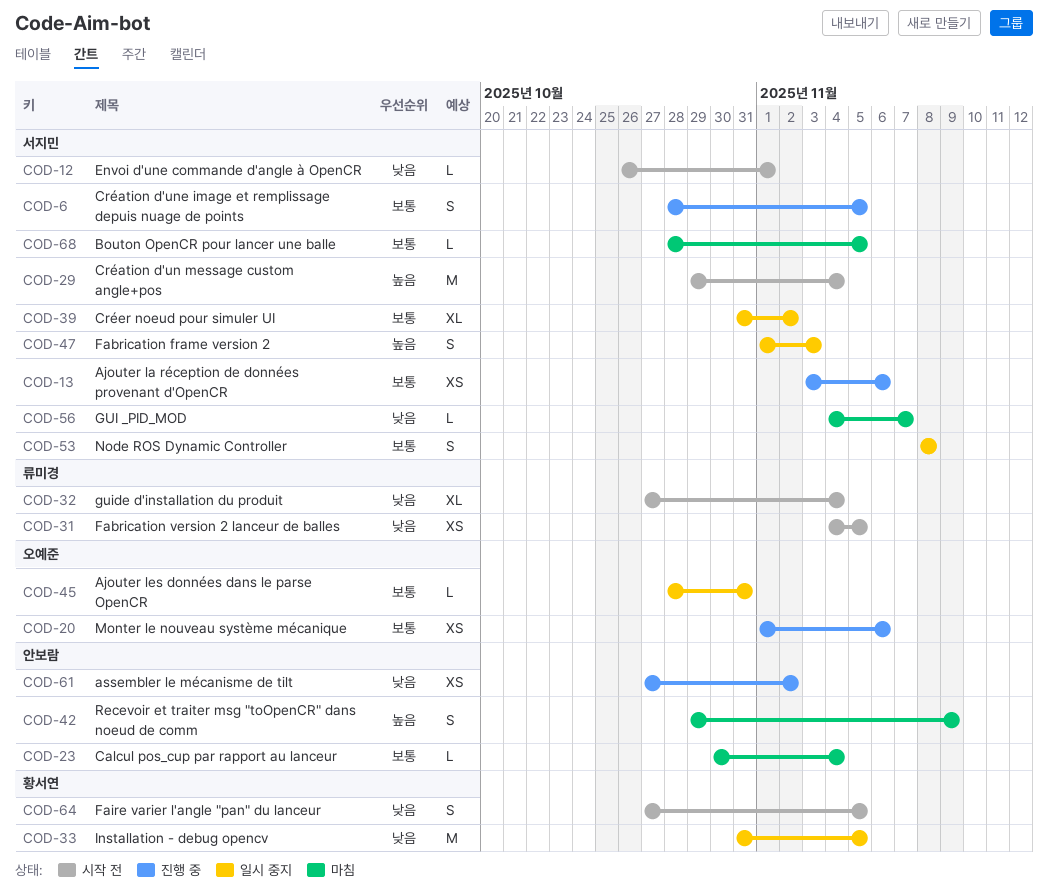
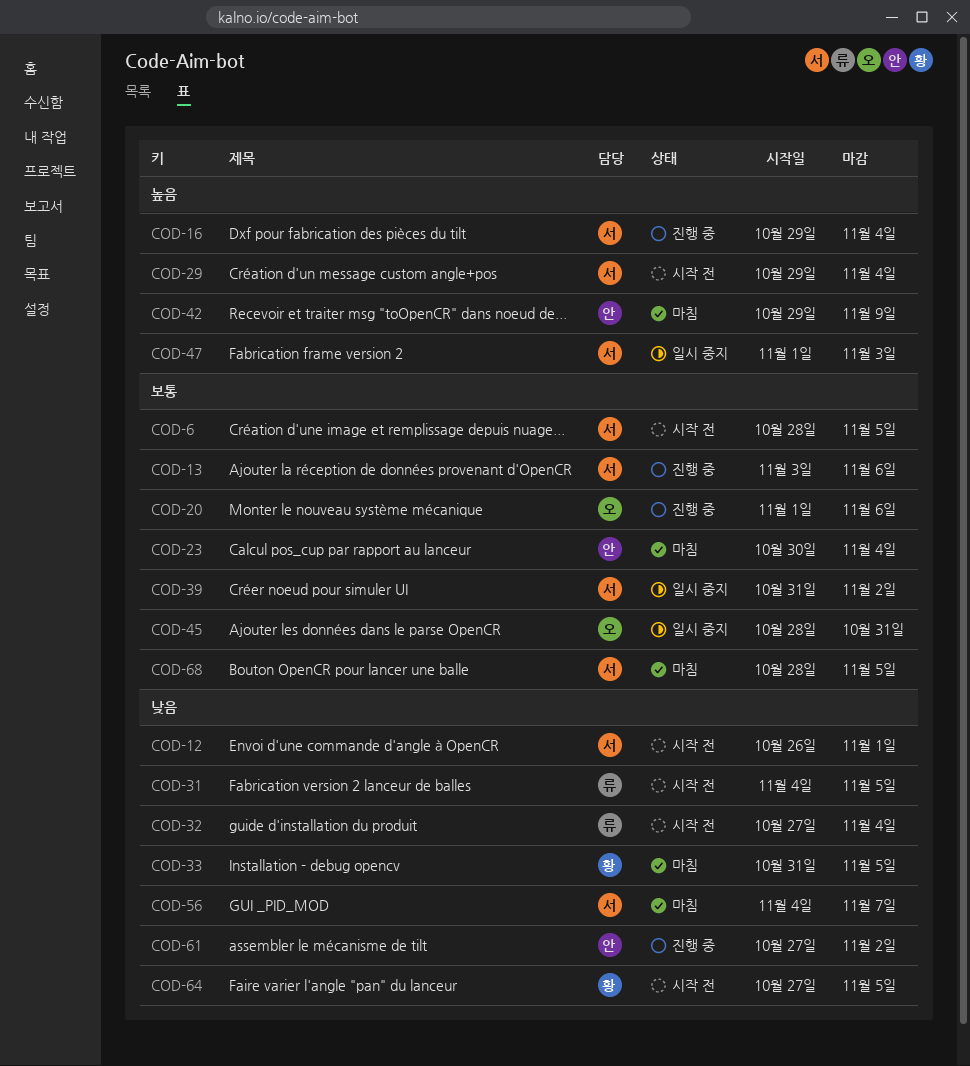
COD-6, status: 진행 중 -> 시작 전
COD-16: none -> present
COD-33, status: 일시 중지 -> 마침
COD-53: present -> none

